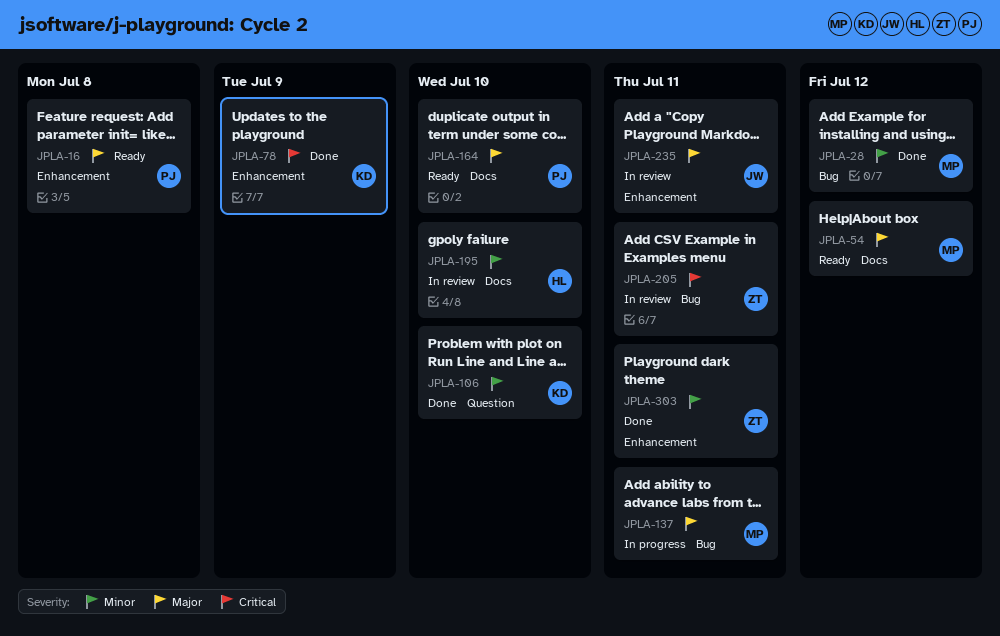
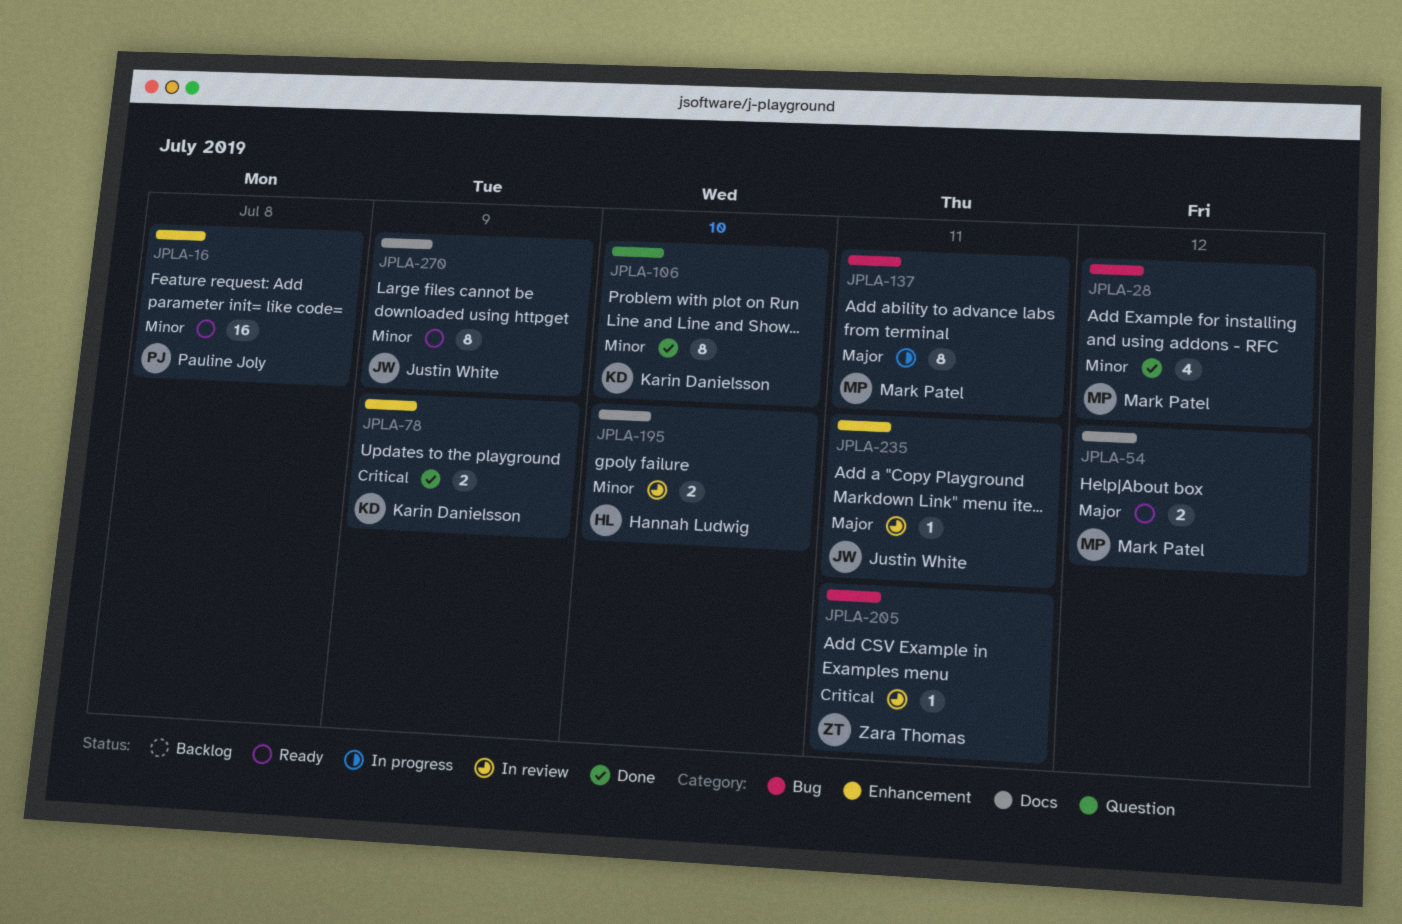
JPLA-16, priority: Major -> Minor
JPLA-164: present -> none
JPLA-270: none -> present
JPLA-303: present -> none

